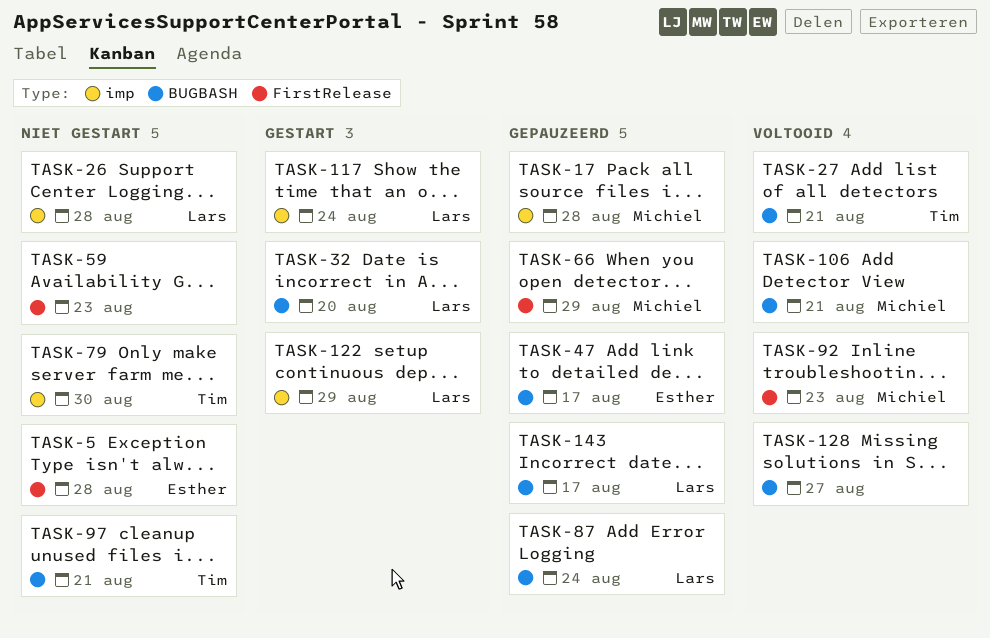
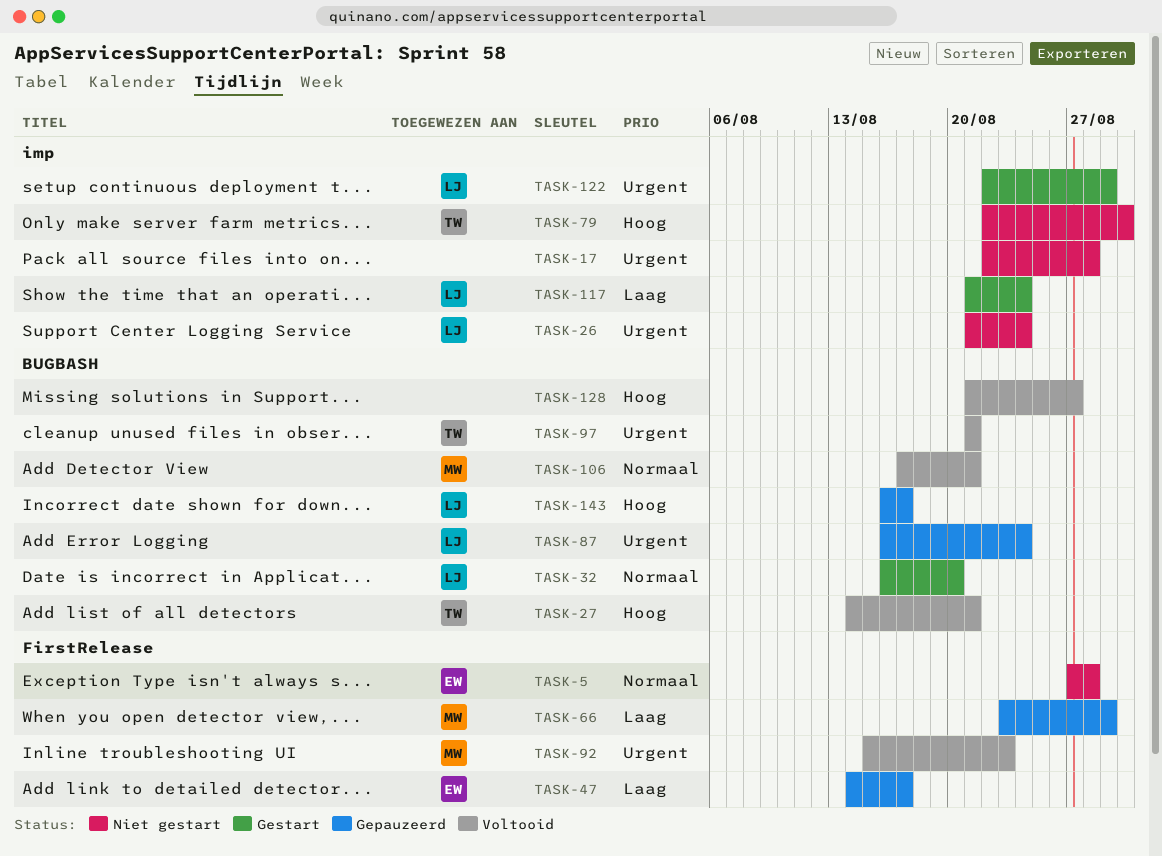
TASK-17, status: Gepauzeerd -> Niet gestart
TASK-17, owner: Michiel -> none
TASK-26, due: Aug 28 -> Aug 24
TASK-47, label: BUGBASH -> FirstRelease
TASK-59: present -> none
TASK-97, status: Niet gestart -> Voltooid

